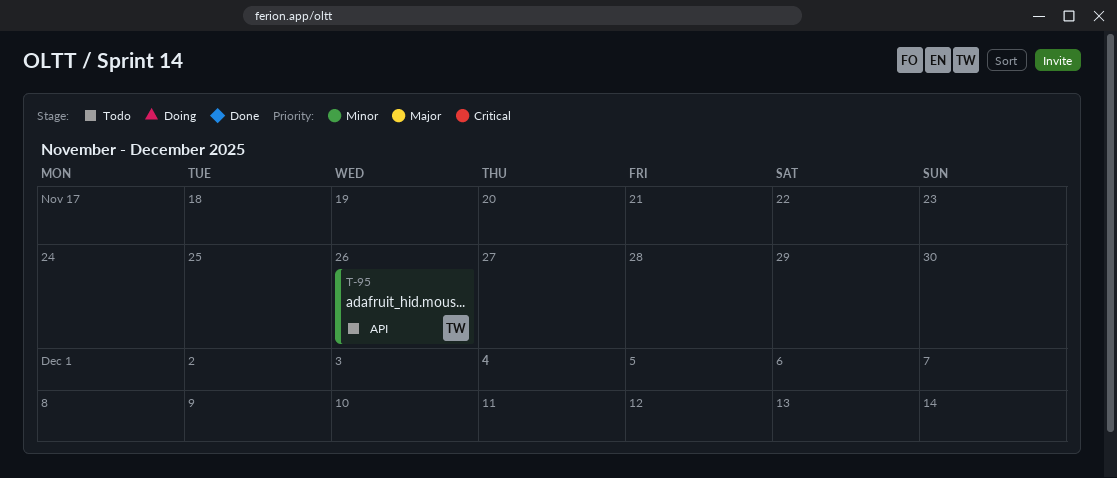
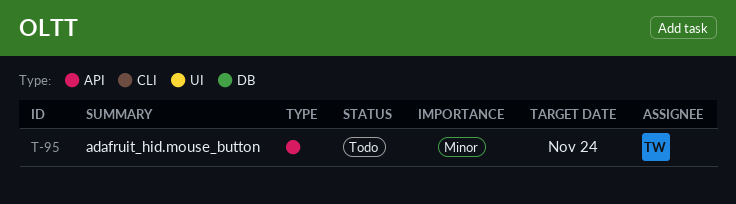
T-95, due: Nov 26 -> Nov 24

